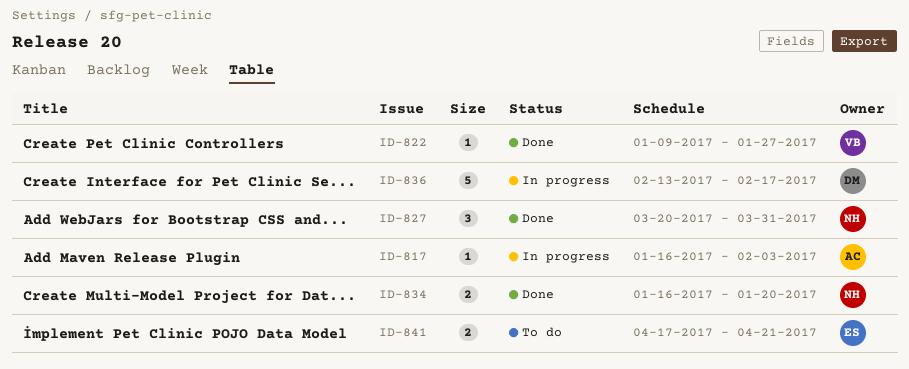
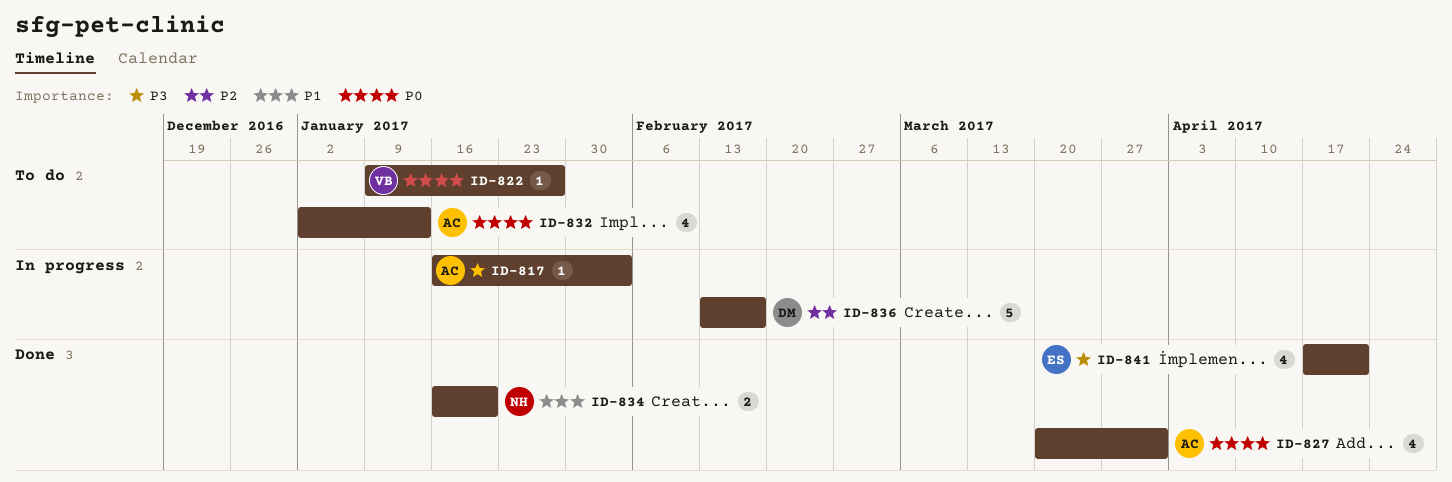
ID-822, status: Done -> To do
ID-827, owner: NH -> AC
ID-827, estimate: 3 -> 4
ID-832: none -> present
ID-841, status: To do -> Done
ID-841, estimate: 2 -> 4

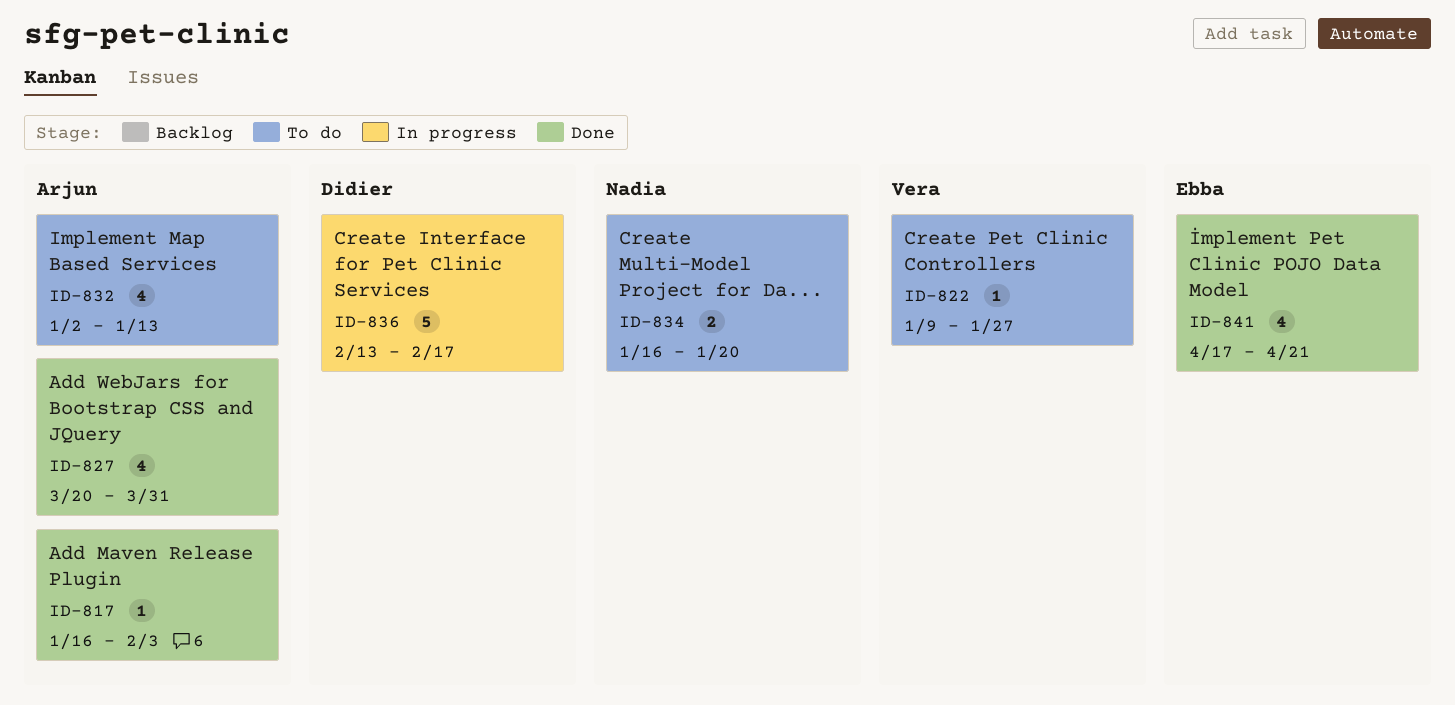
ID-817, status: In progress -> Done
ID-834, status: Done -> To do

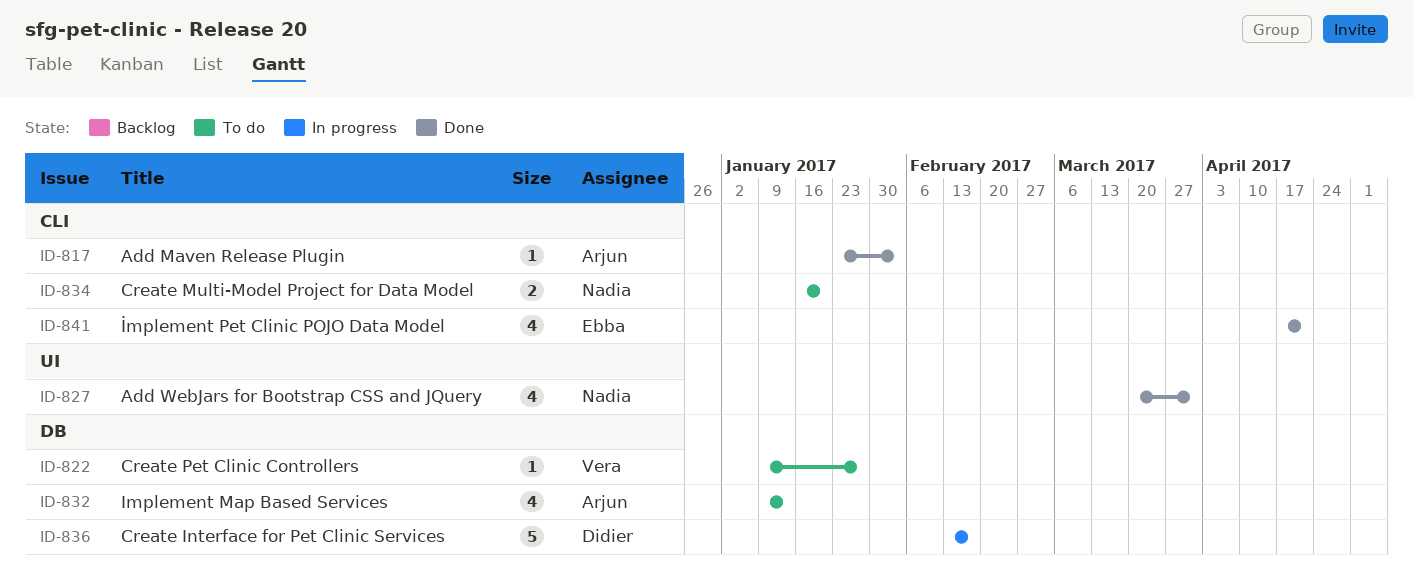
ID-817, start: Jan 16 -> Jan 23
ID-827, owner: Arjun -> Nadia
ID-832, start: Jan 2 -> Jan 9

